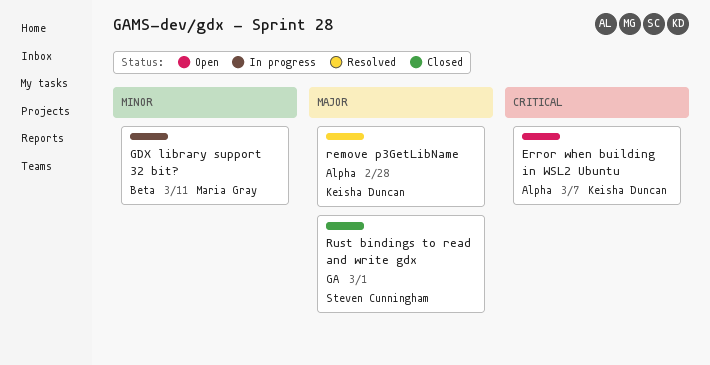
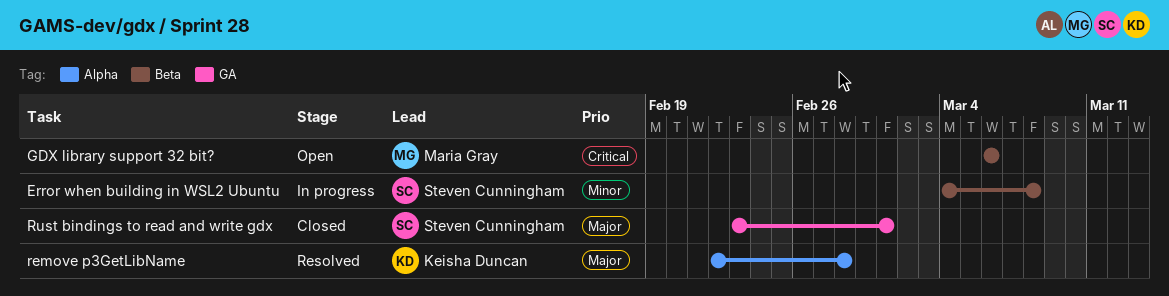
Error when building in WSL2 Ubuntu, status: Open -> In progress
Error when building in WSL2 Ubuntu, owner: Keisha Duncan -> Steven Cunningham
Error when building in WSL2 Ubuntu, priority: Critical -> Minor
Error when building in WSL2 Ubuntu, label: Alpha -> Beta
Error when building in WSL2 Ubuntu, due: Mar 7 -> Mar 8
GDX library support 32 bit?, status: In progress -> Open
GDX library support 32 bit?, priority: Minor -> Critical
GDX library support 32 bit?, due: Mar 11 -> Mar 6

